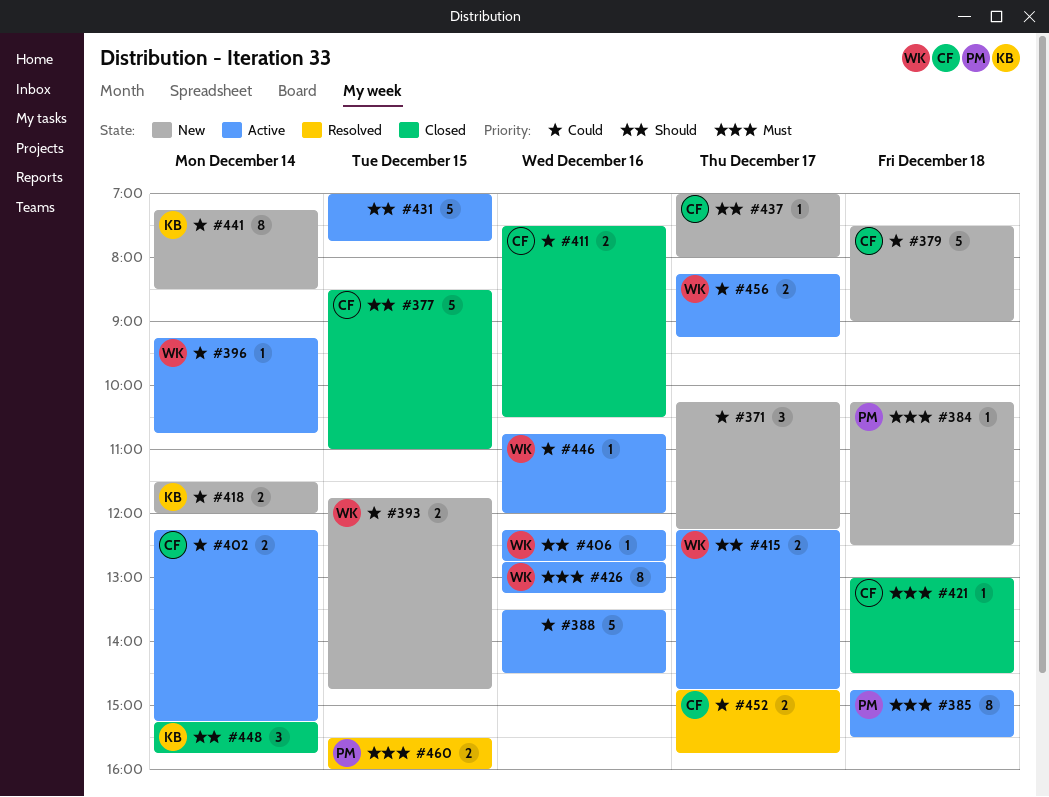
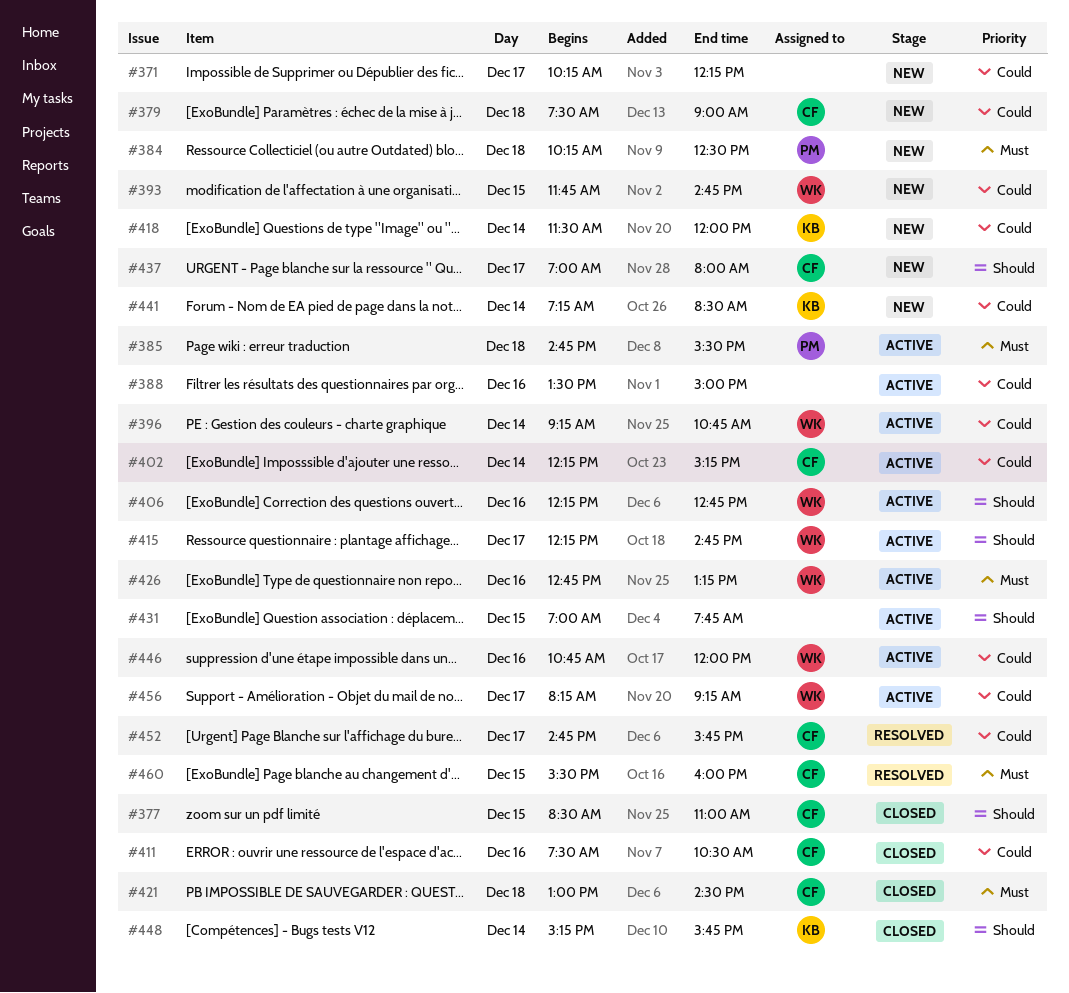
#388, ends: 14:30 -> 15:00
#460, owner: PM -> CF

